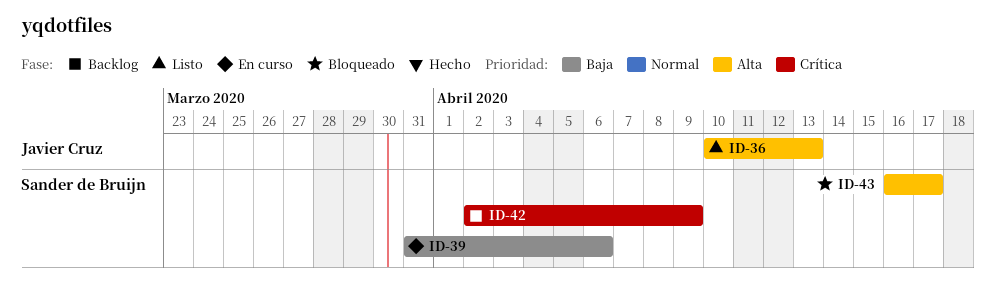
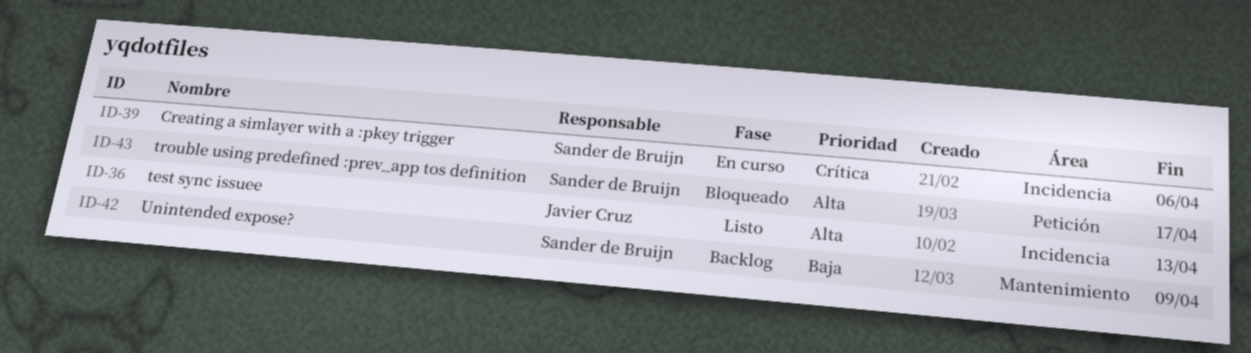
ID-39, priority: Baja -> Crítica
ID-42, priority: Crítica -> Baja

